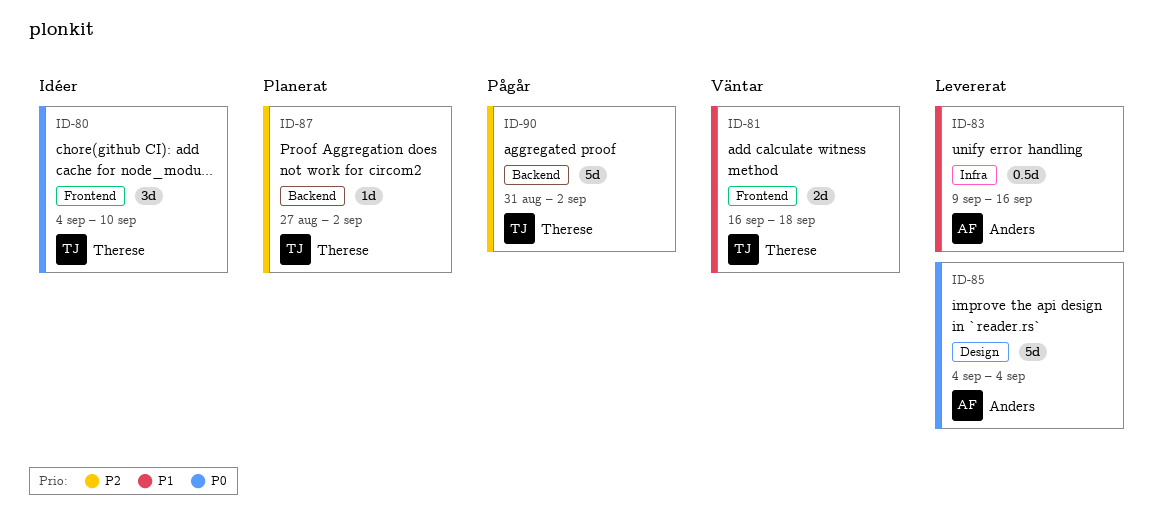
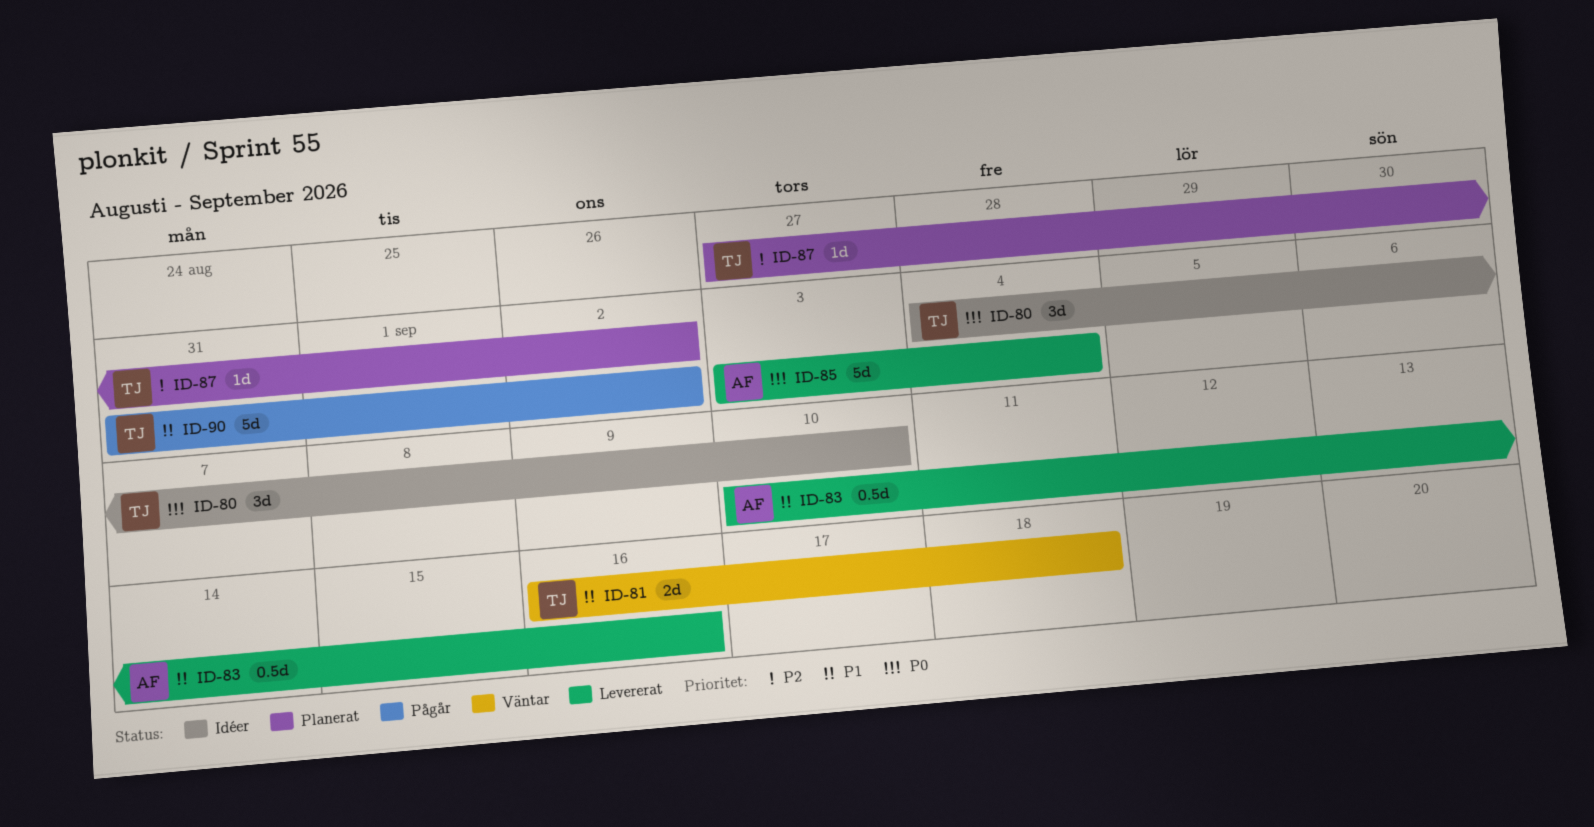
ID-83, start: Sep 9 -> Sep 10
ID-85, start: Sep 4 -> Sep 3
ID-90, priority: P2 -> P1

